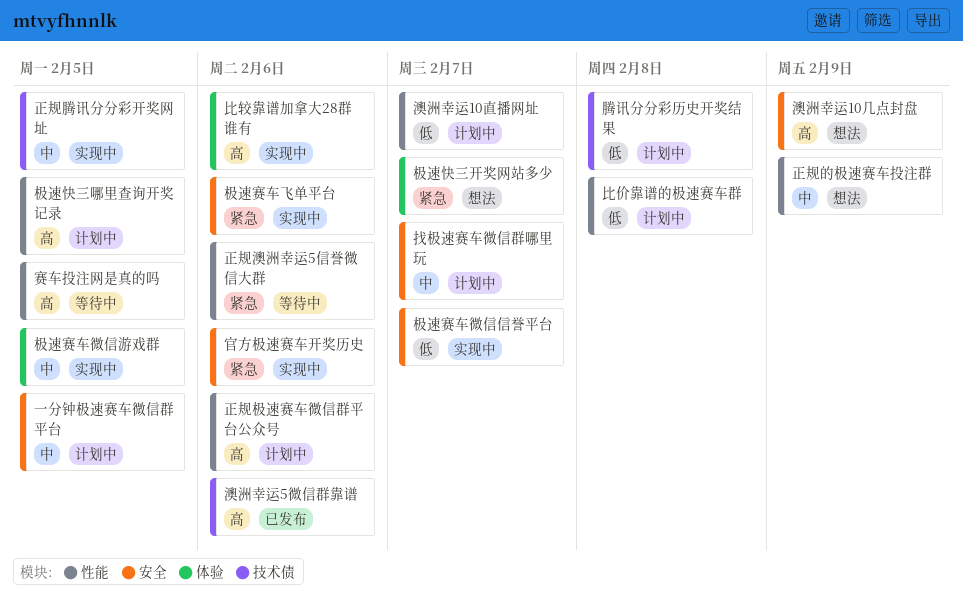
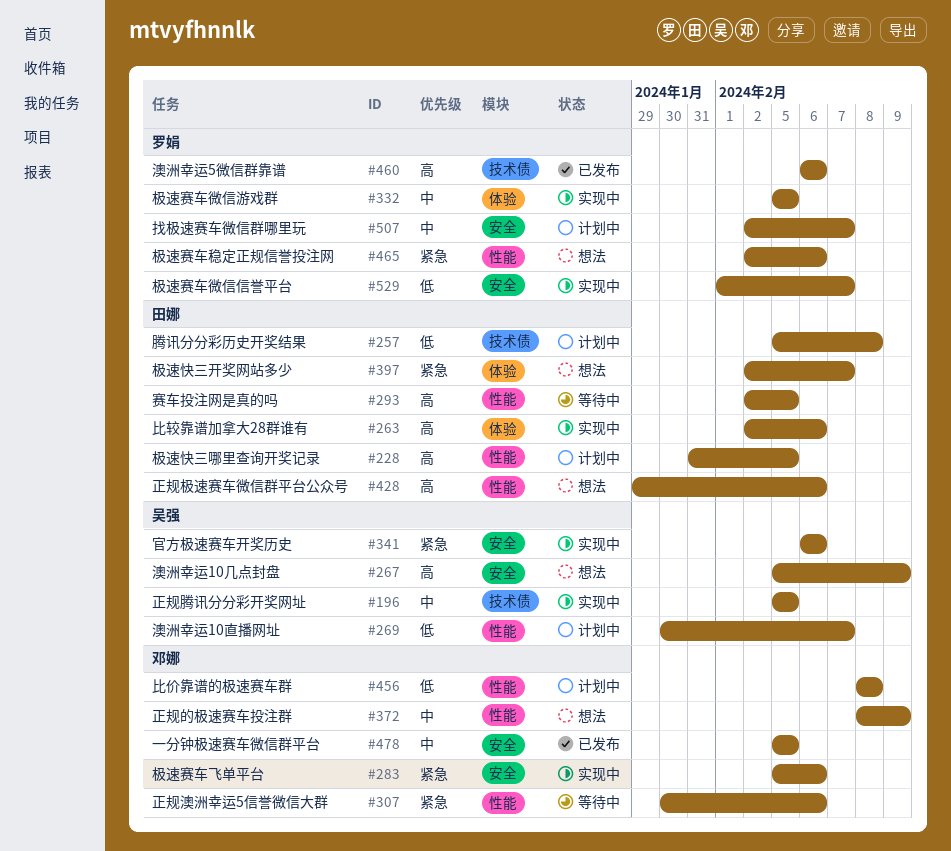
一分钟极速赛车微信群平台, status: 计划中 -> 已发布
极速赛车稳定正规信誉投注网: none -> present
正规极速赛车微信群平台公众号, status: 计划中 -> 想法

